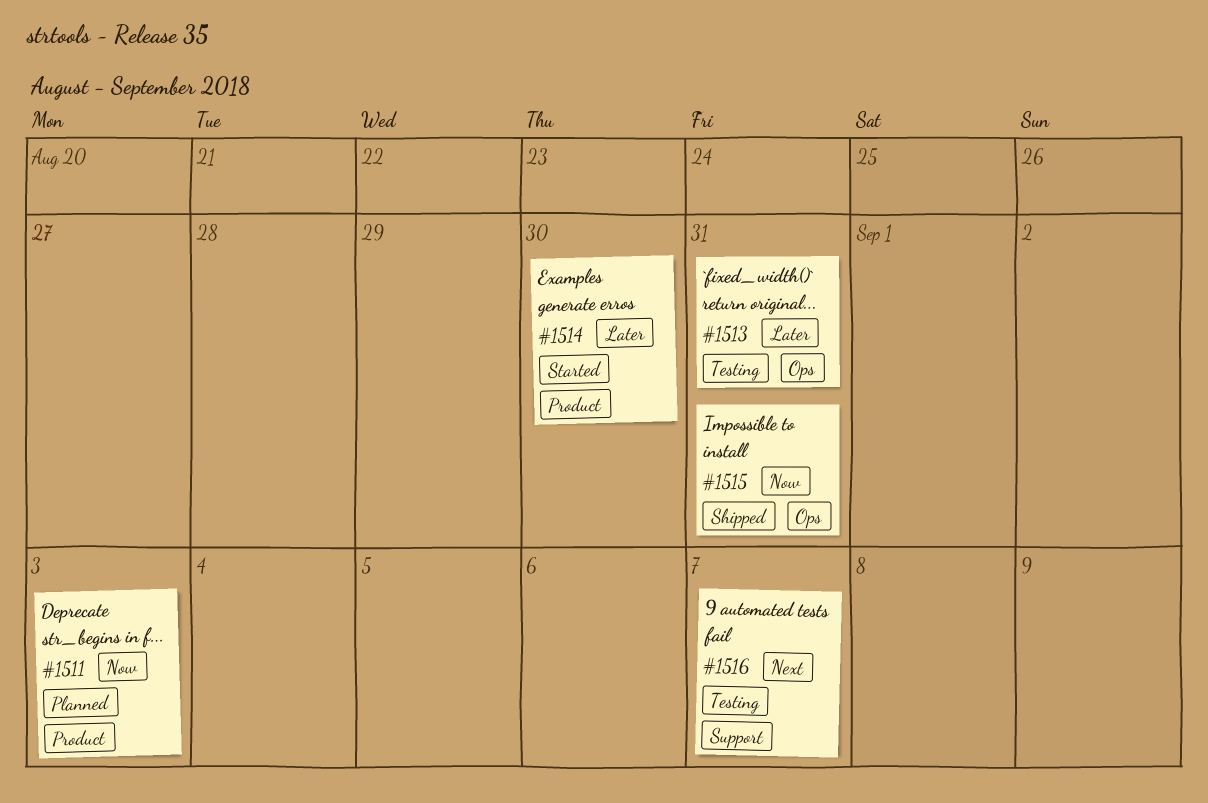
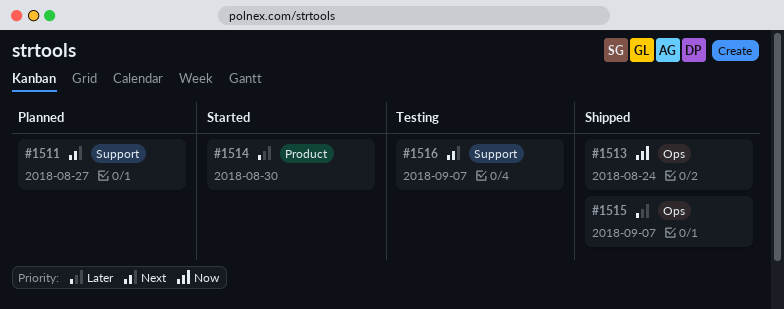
#1511, priority: Now -> Next
#1511, label: Product -> Support
#1511, due: Sep 3 -> Aug 27
#1513, status: Testing -> Shipped
#1513, priority: Later -> Now
#1513, due: Aug 31 -> Aug 24
#1515, priority: Now -> Later
#1515, due: Aug 31 -> Sep 7

